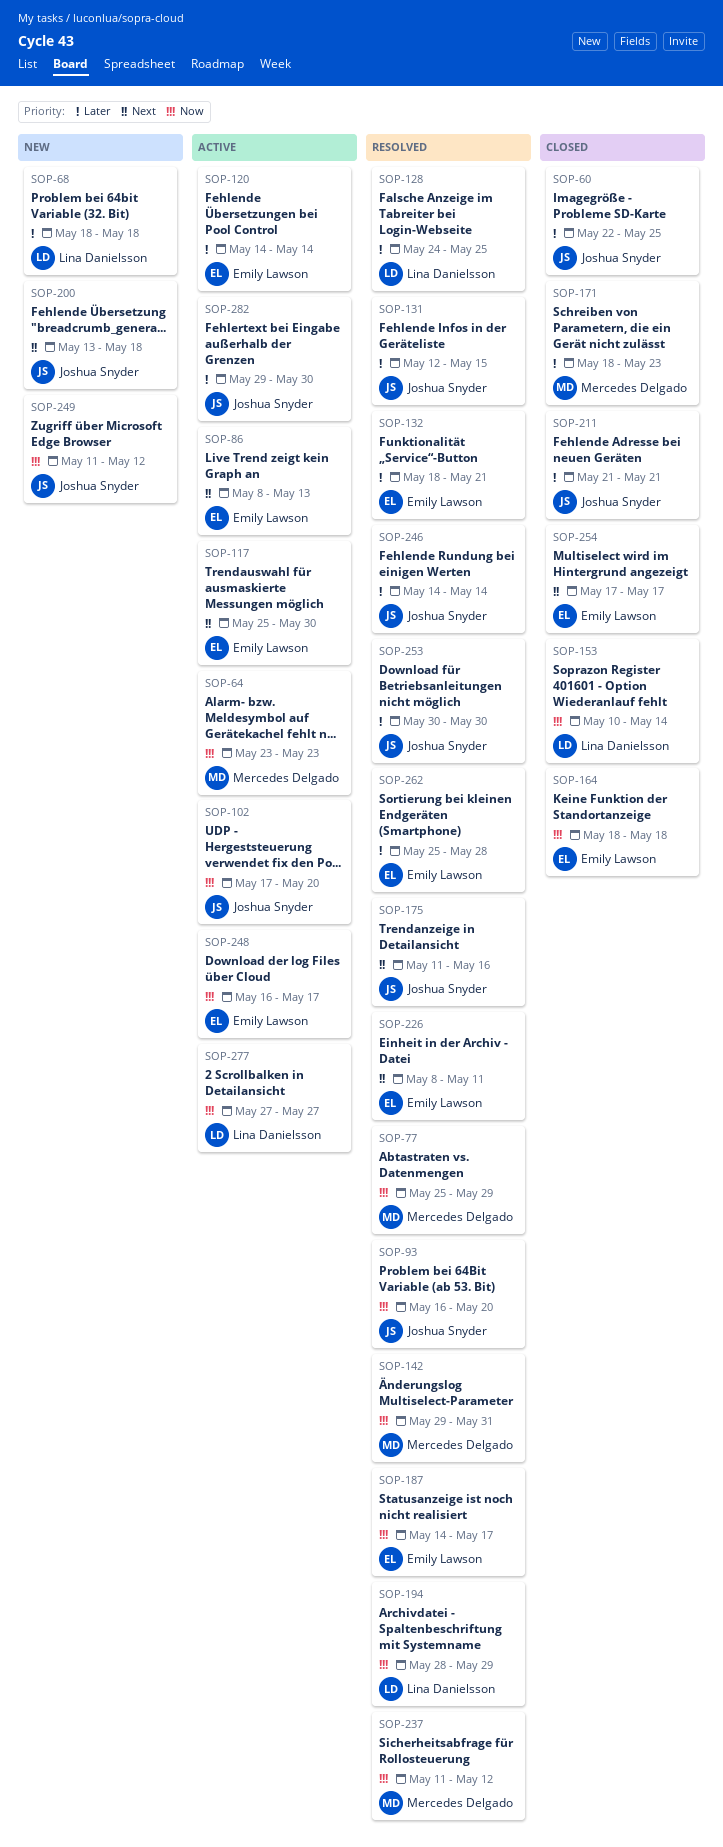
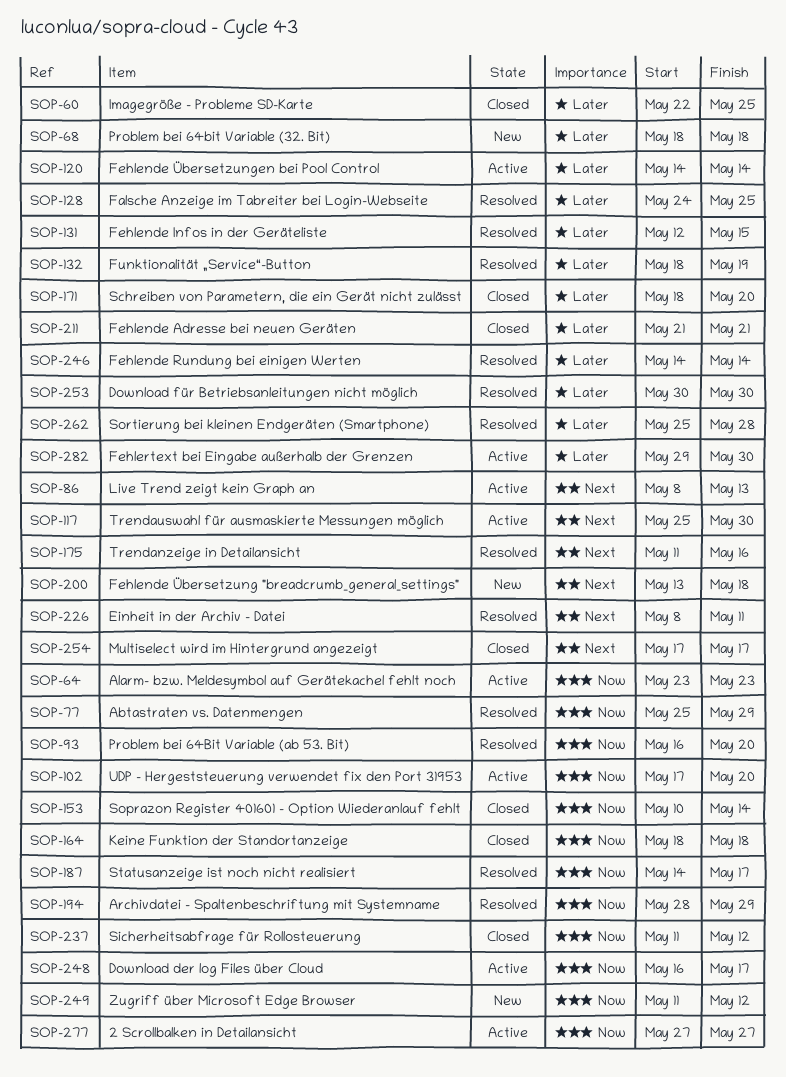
SOP-132, due: May 21 -> May 19
SOP-142: present -> none
SOP-171, due: May 23 -> May 20
SOP-237, status: Resolved -> Closed

